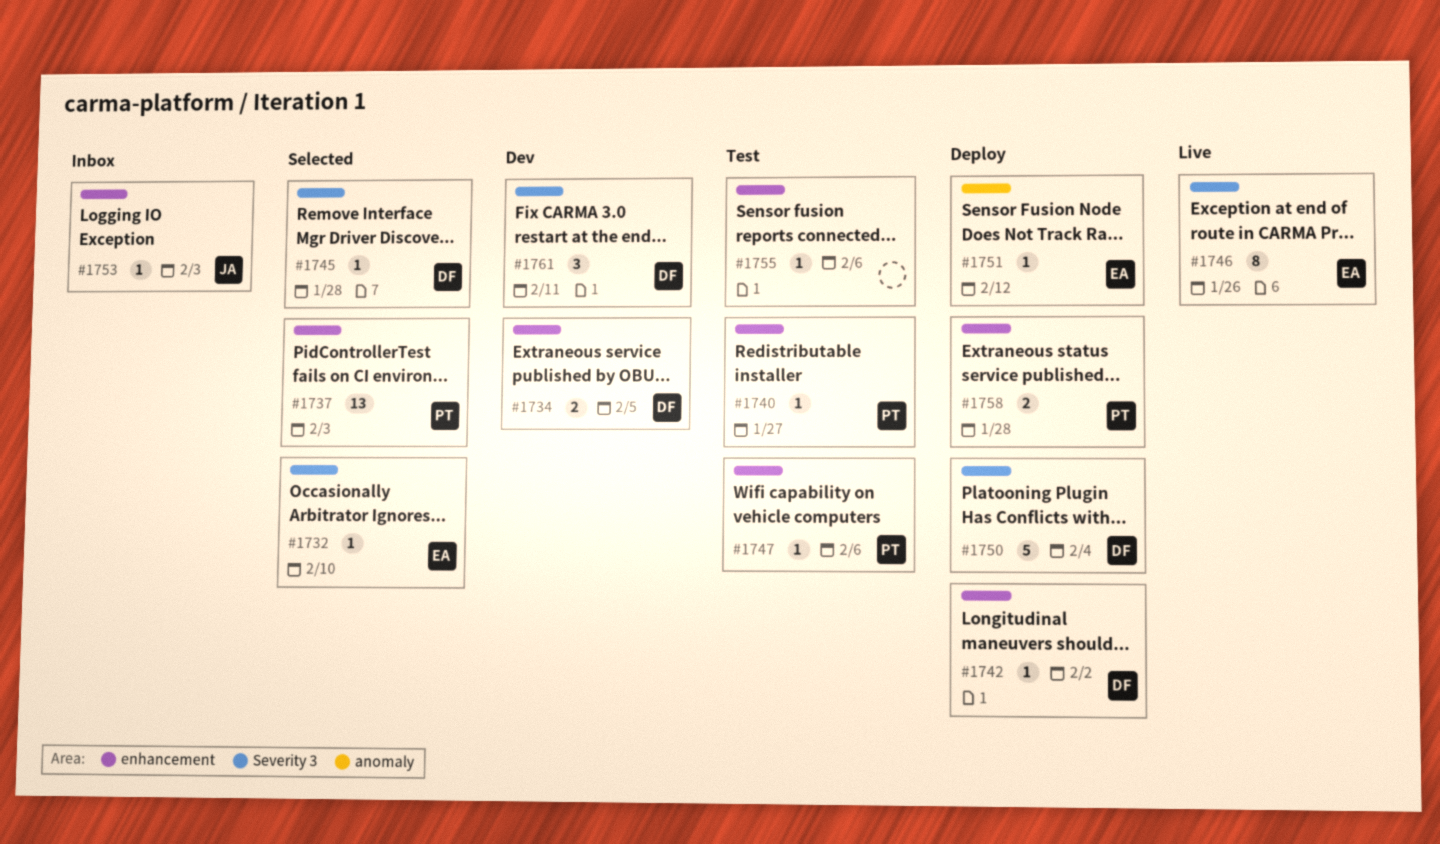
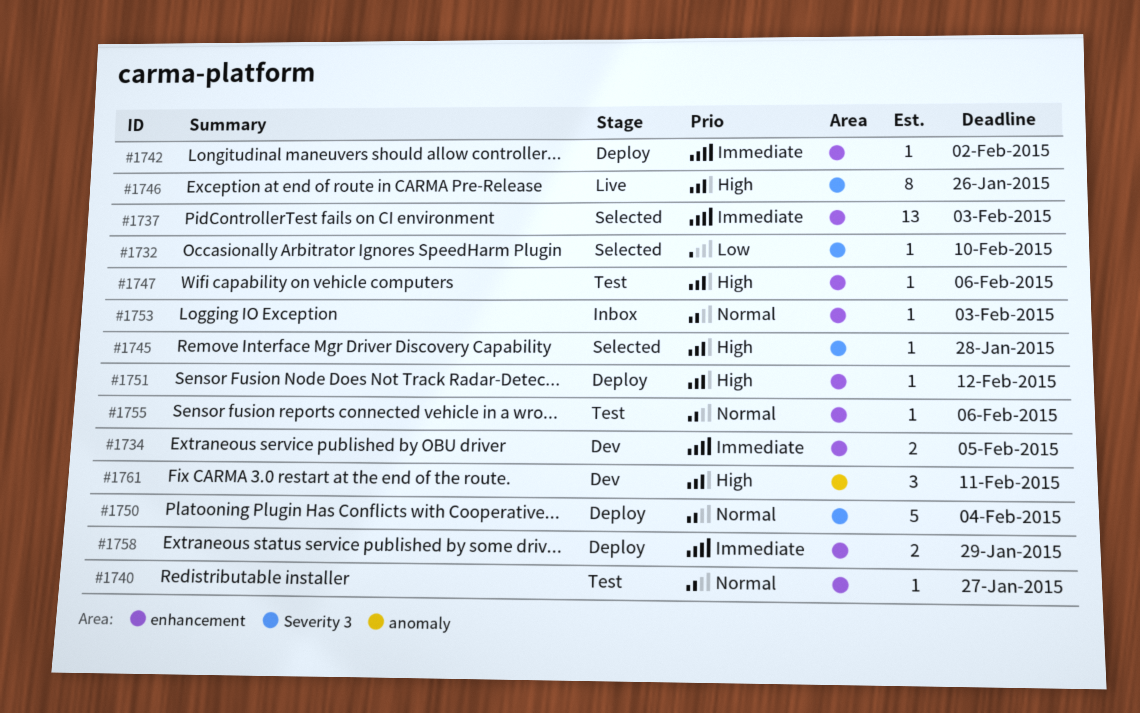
#1751, label: anomaly -> enhancement
#1758, due: Jan 28 -> Jan 29
#1761, label: Severity 3 -> anomaly

